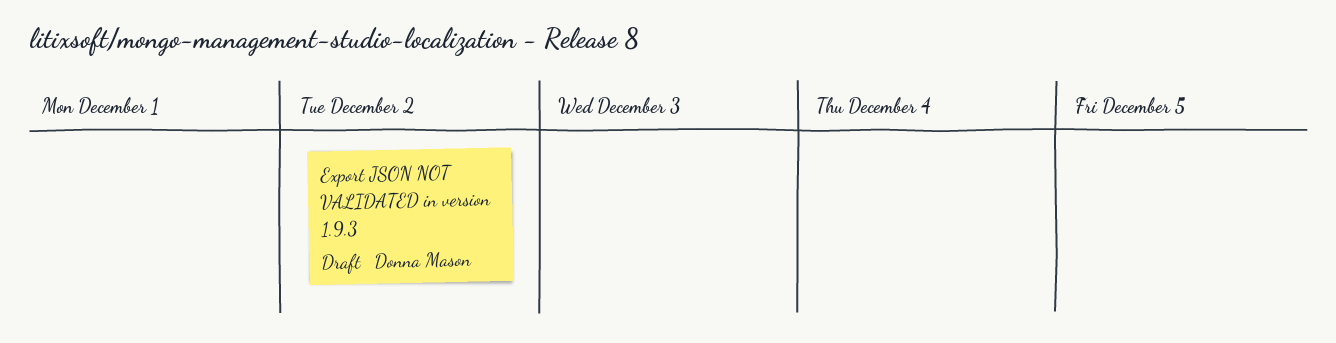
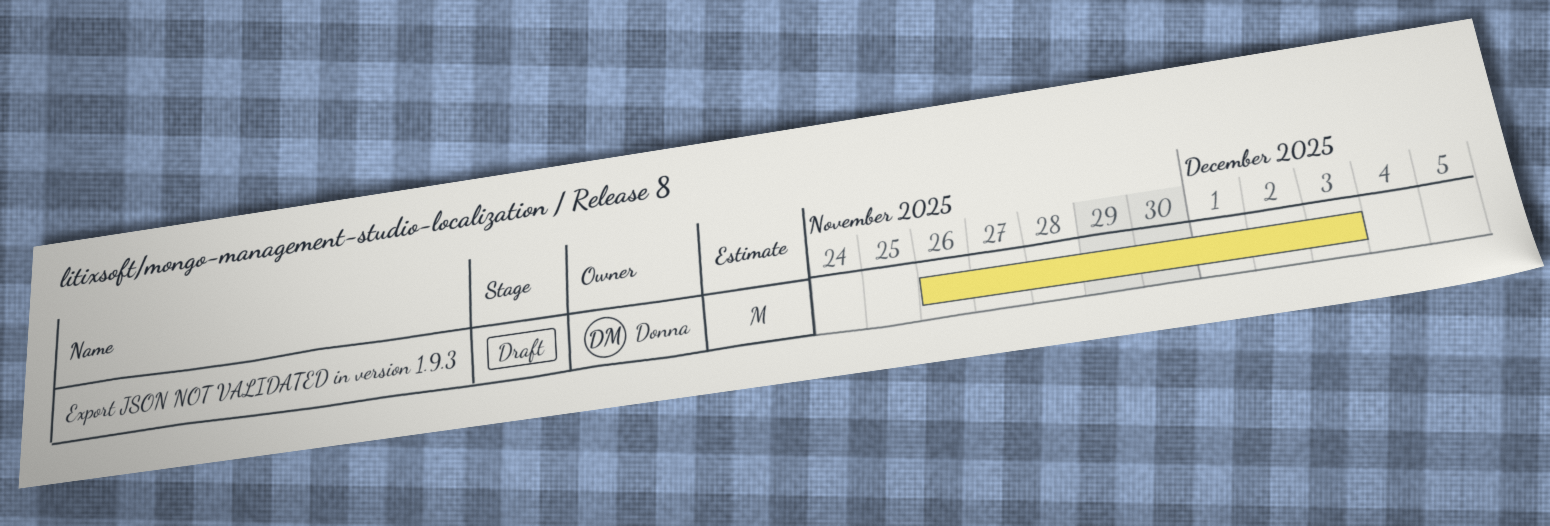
Export JSON NOT VALIDATED in version 1.9.3, due: Dec 2 -> Dec 3

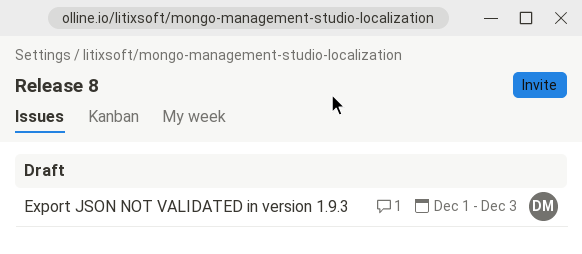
Export JSON NOT VALIDATED in version 1.9.3, start: Nov 26 -> Dec 1

